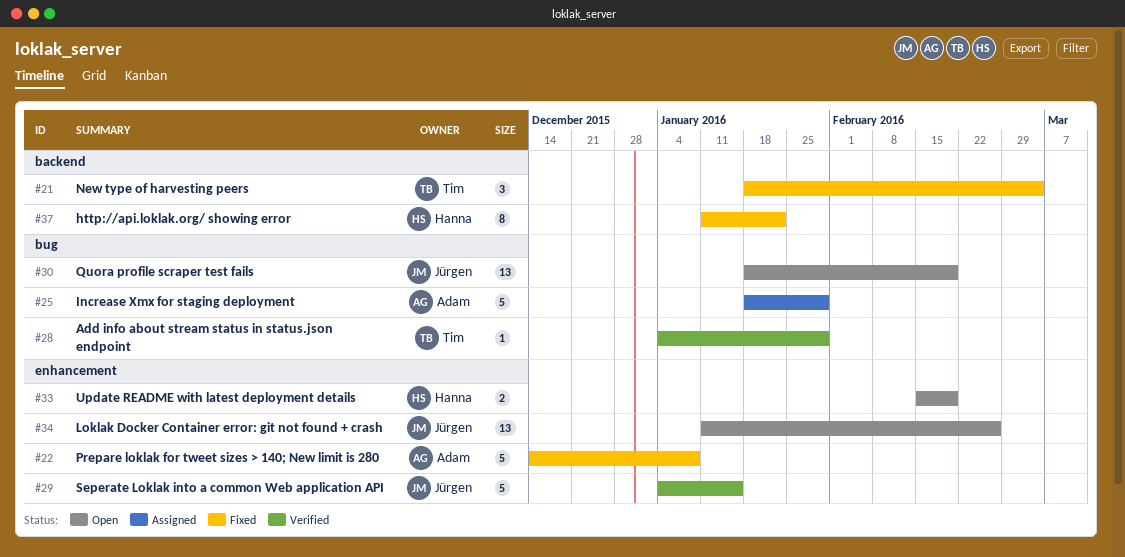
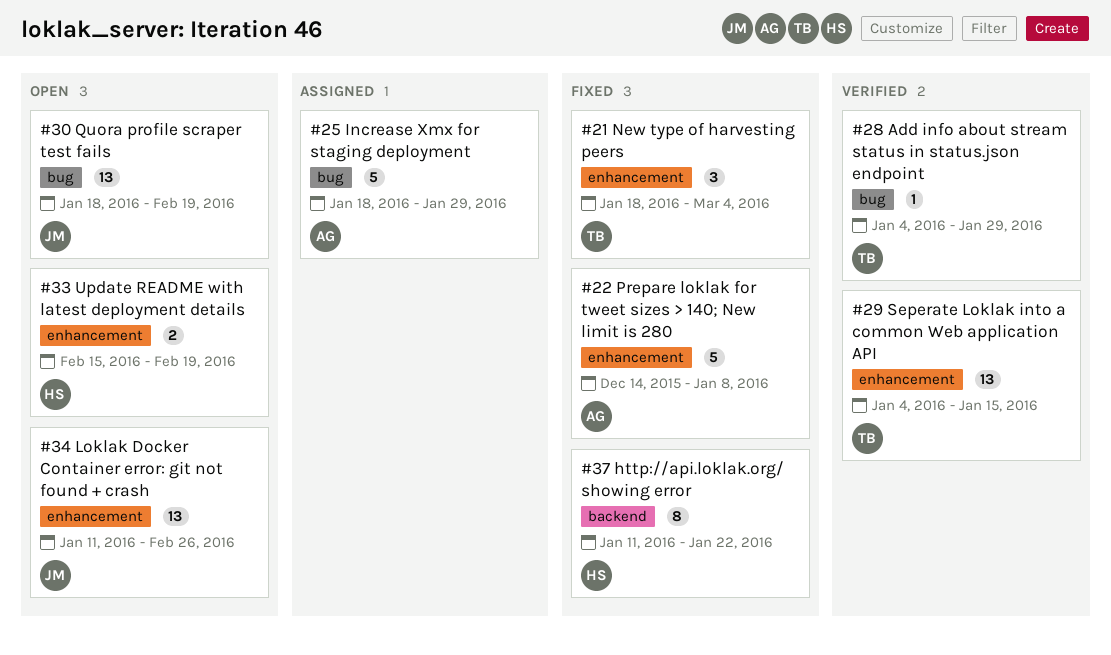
#21, label: backend -> enhancement
#29, owner: Jürgen -> Tim
#29, estimate: 5 -> 13

